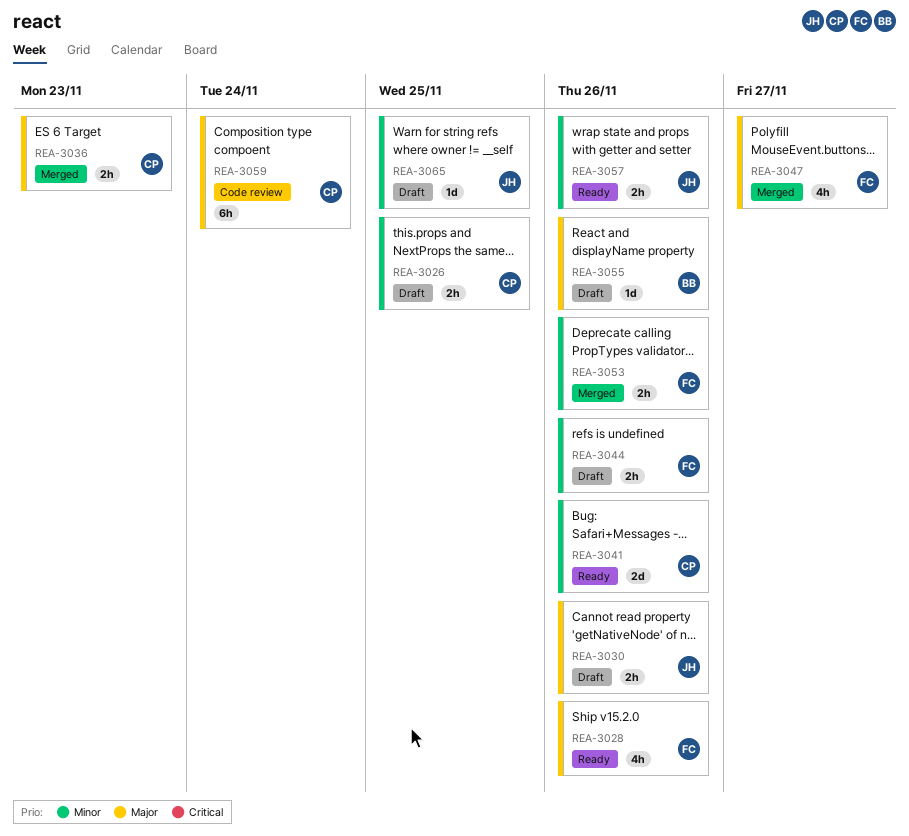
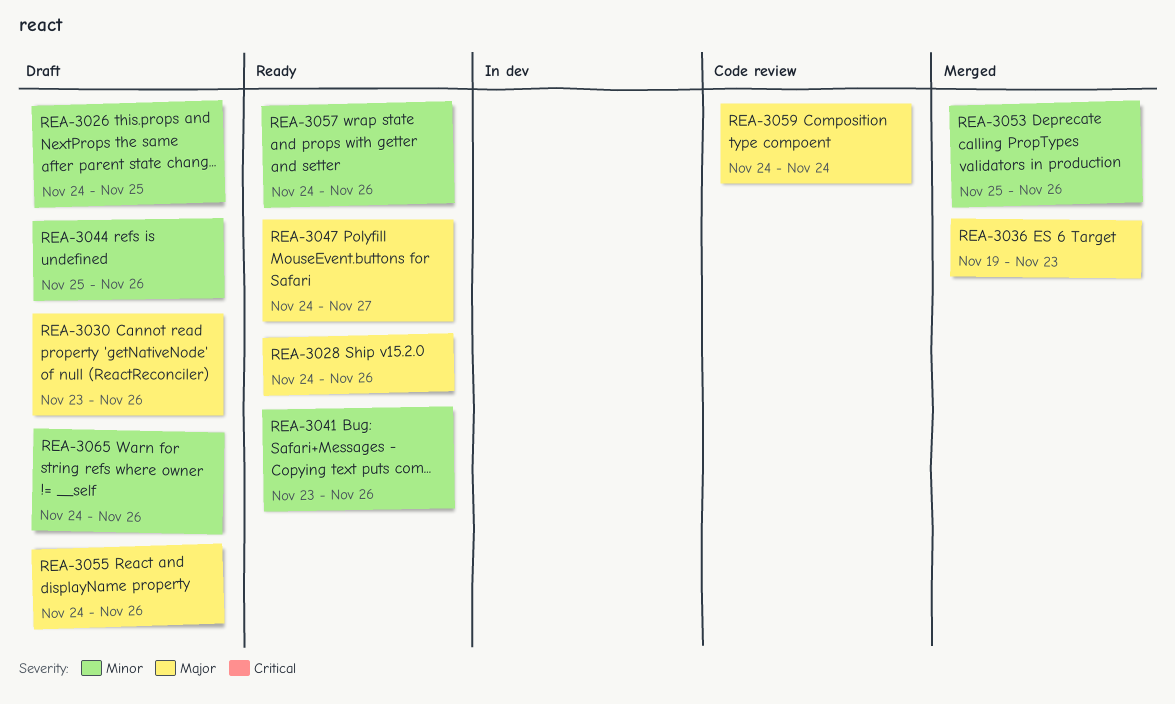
REA-3047, status: Merged -> Ready
REA-3065, due: Nov 25 -> Nov 26

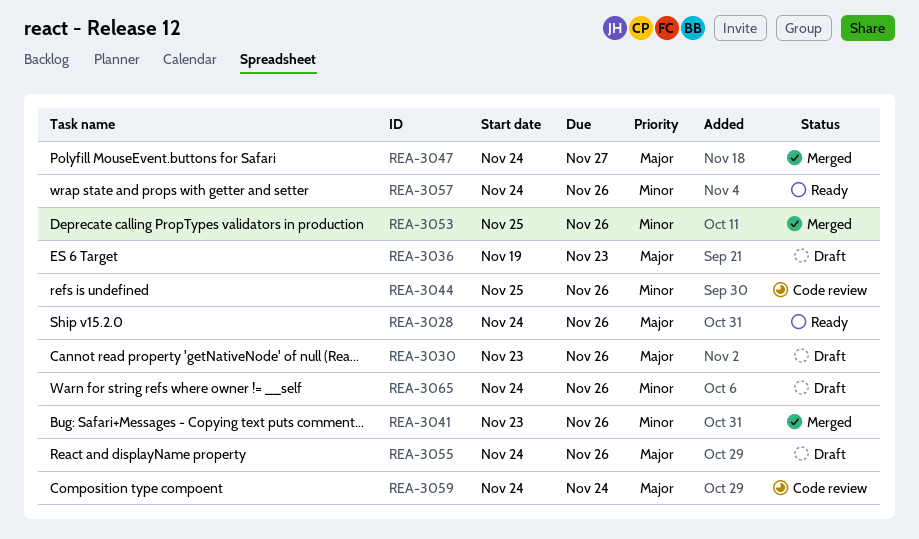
REA-3026: present -> none
REA-3036, status: Merged -> Draft
REA-3041, status: Ready -> Merged
REA-3044, status: Draft -> Code review
REA-3047, status: Ready -> Merged

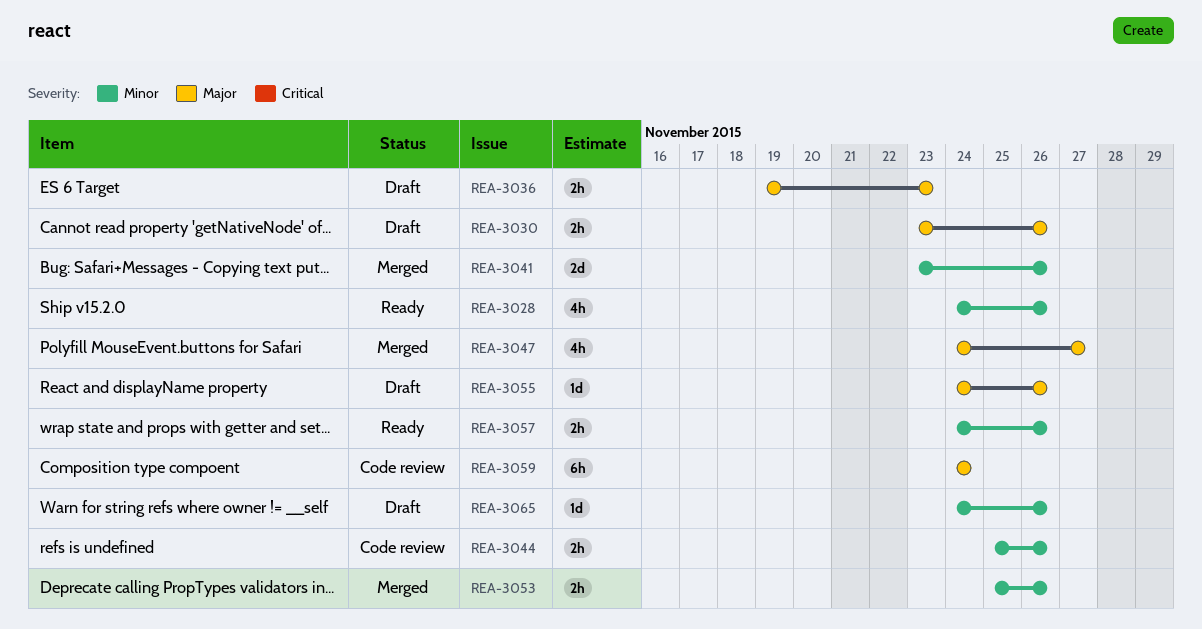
REA-3028, priority: Major -> Minor

